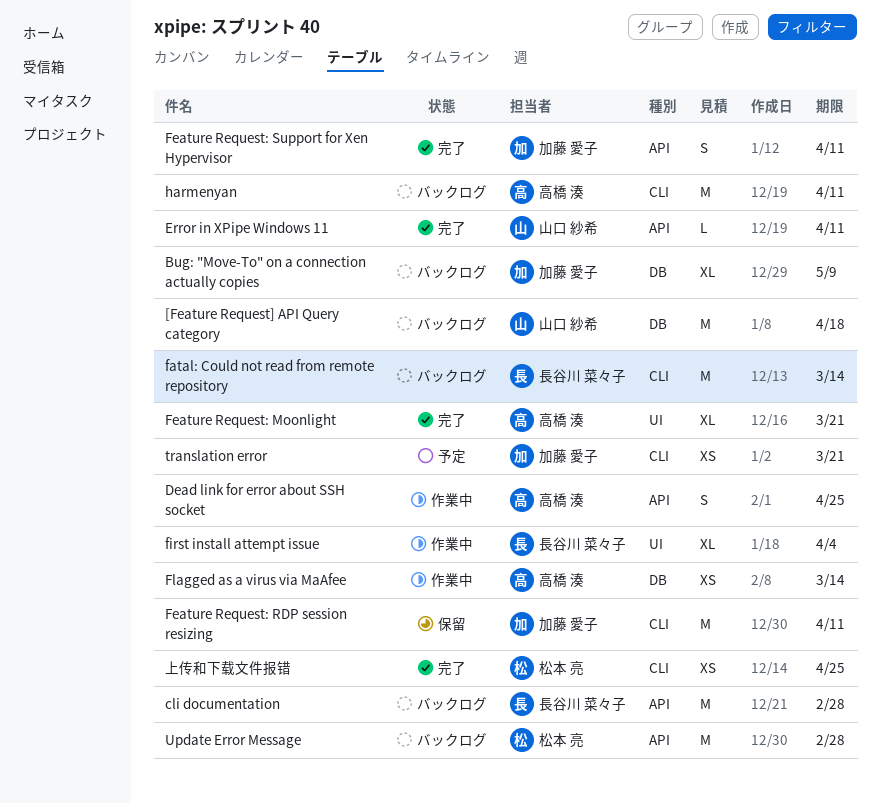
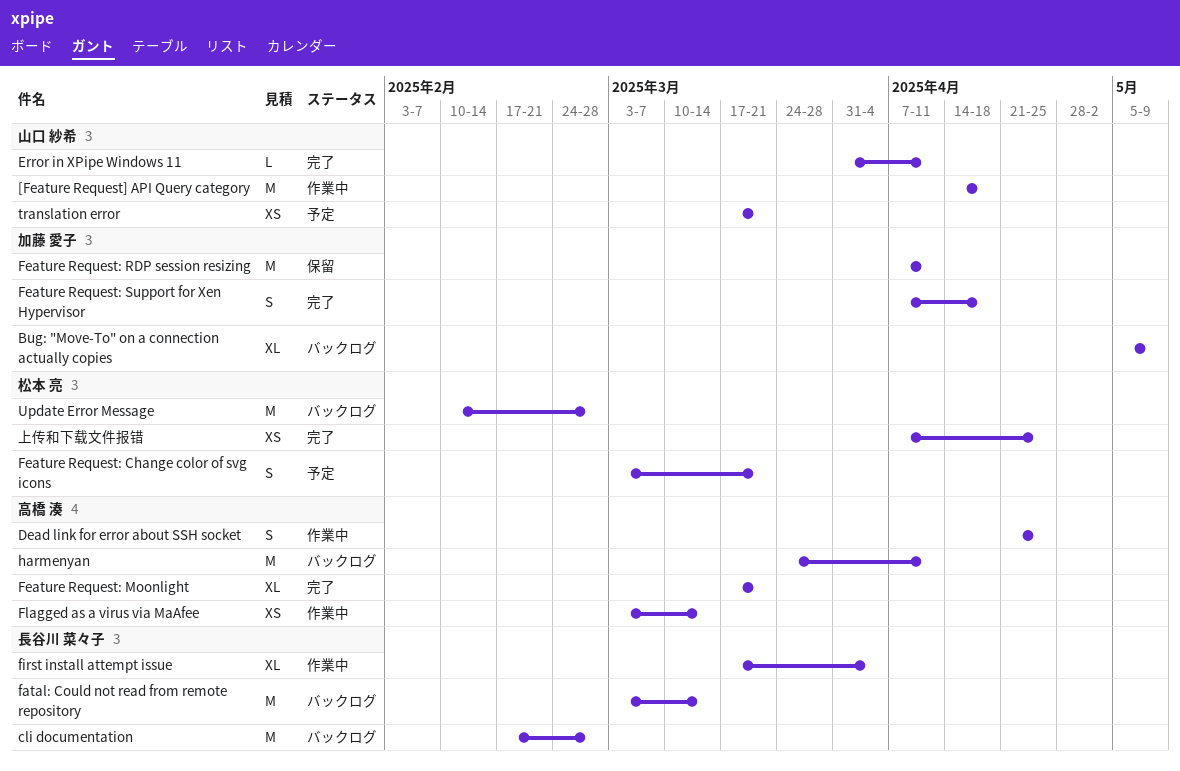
[Feature Request] API Query category, status: バックログ -> 作業中
Feature Request: Change color of svg icons: none -> present
Feature Request: Support for Xen Hypervisor, due: Apr 11 -> Apr 18
translation error, owner: 加藤 愛子 -> 山口 紗希

